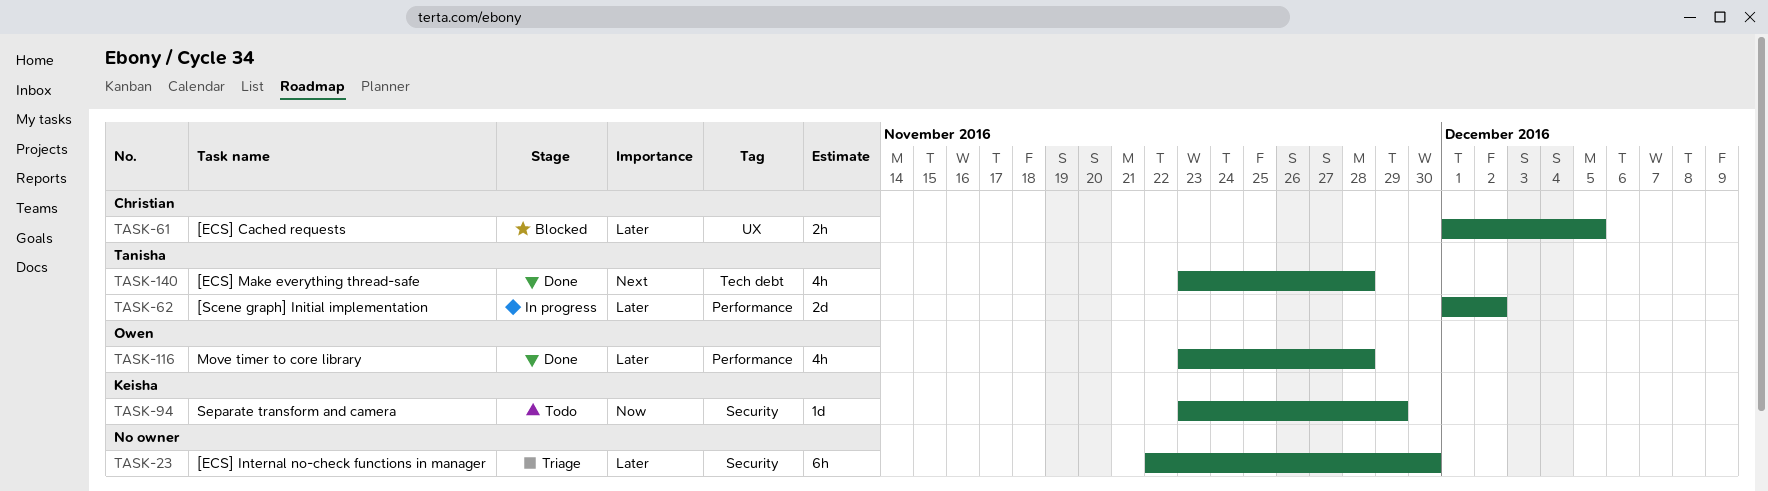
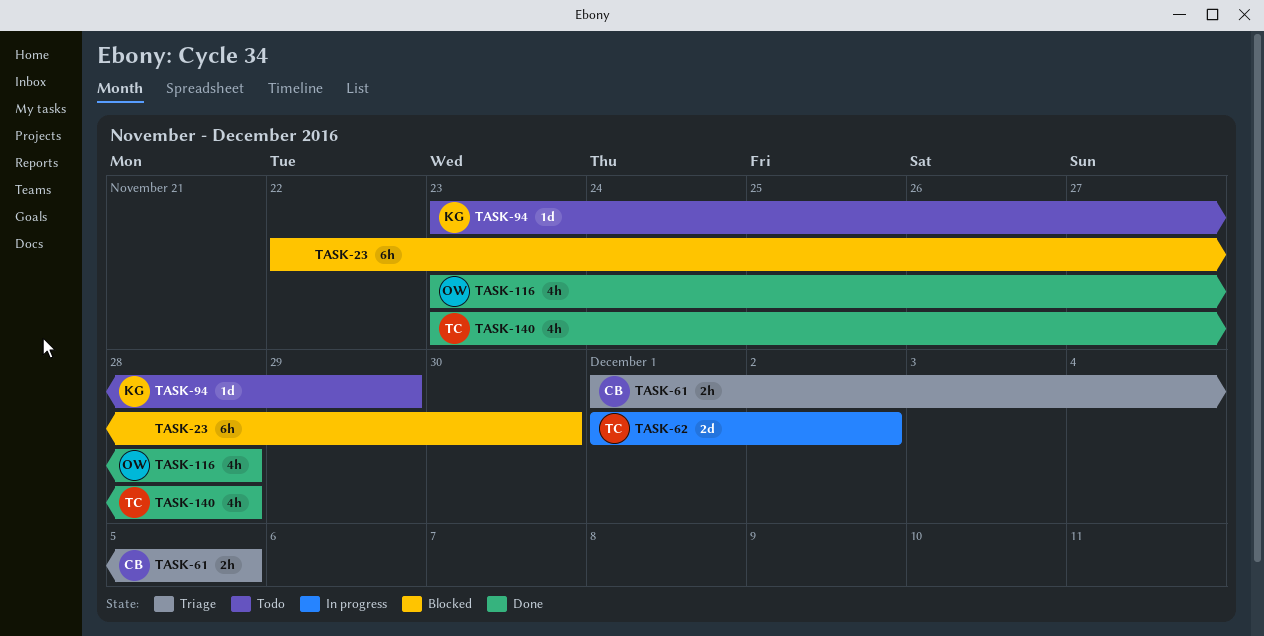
TASK-23, status: Triage -> Blocked
TASK-61, status: Blocked -> Triage

